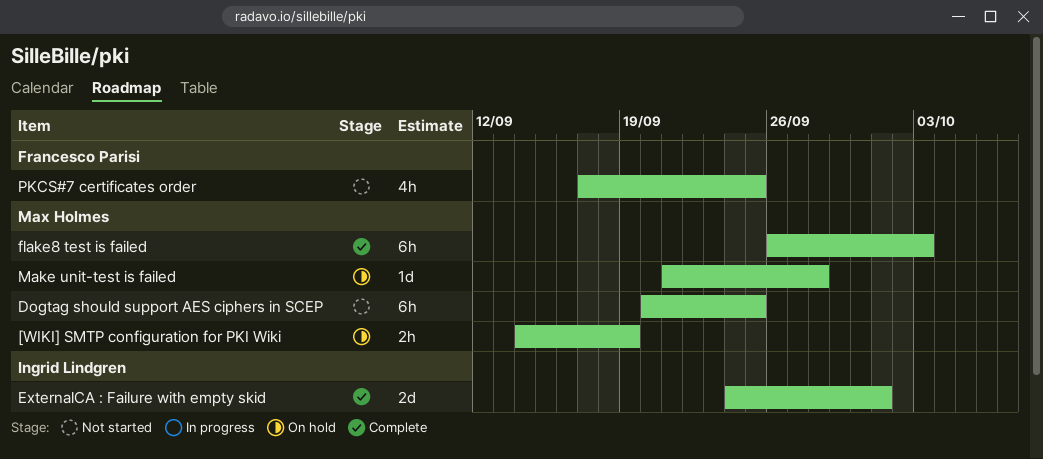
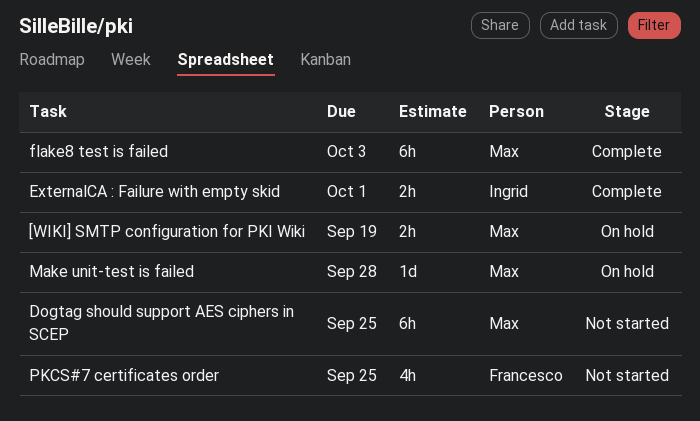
ExternalCA : Failure with empty skid, estimate: 2d -> 2h

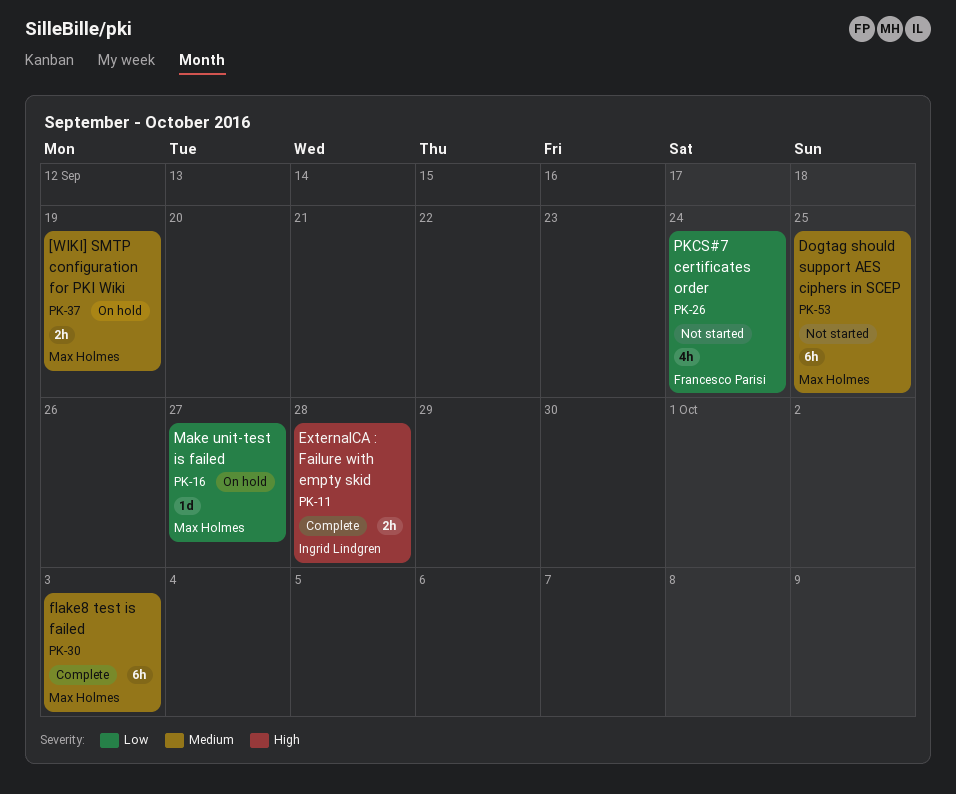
ExternalCA : Failure with empty skid, due: Oct 1 -> Sep 28
Make unit-test is failed, due: Sep 28 -> Sep 27
PKCS#7 certificates order, due: Sep 25 -> Sep 24

